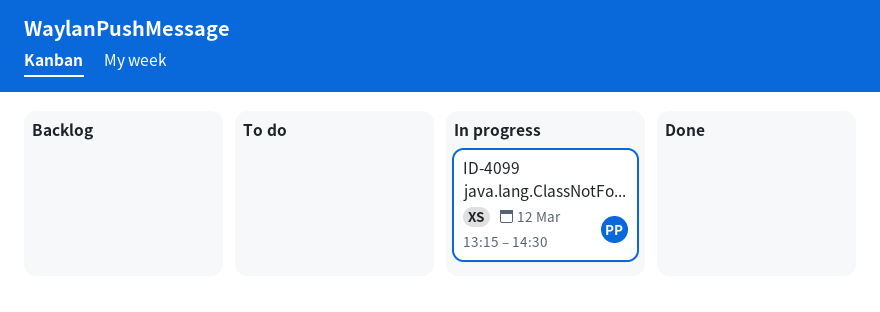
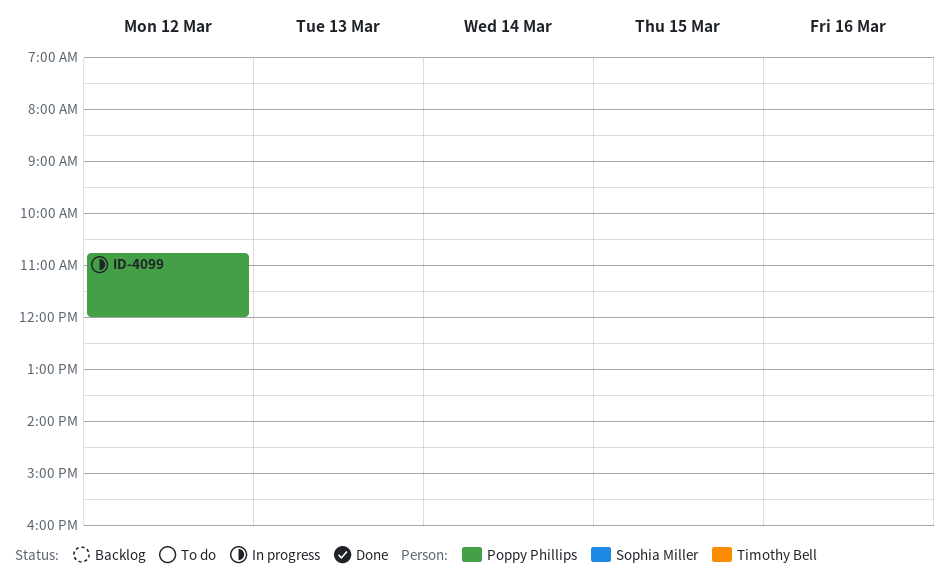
ID-4099, begins: 13:15 -> 10:45
ID-4099, ends: 14:30 -> 12:00

